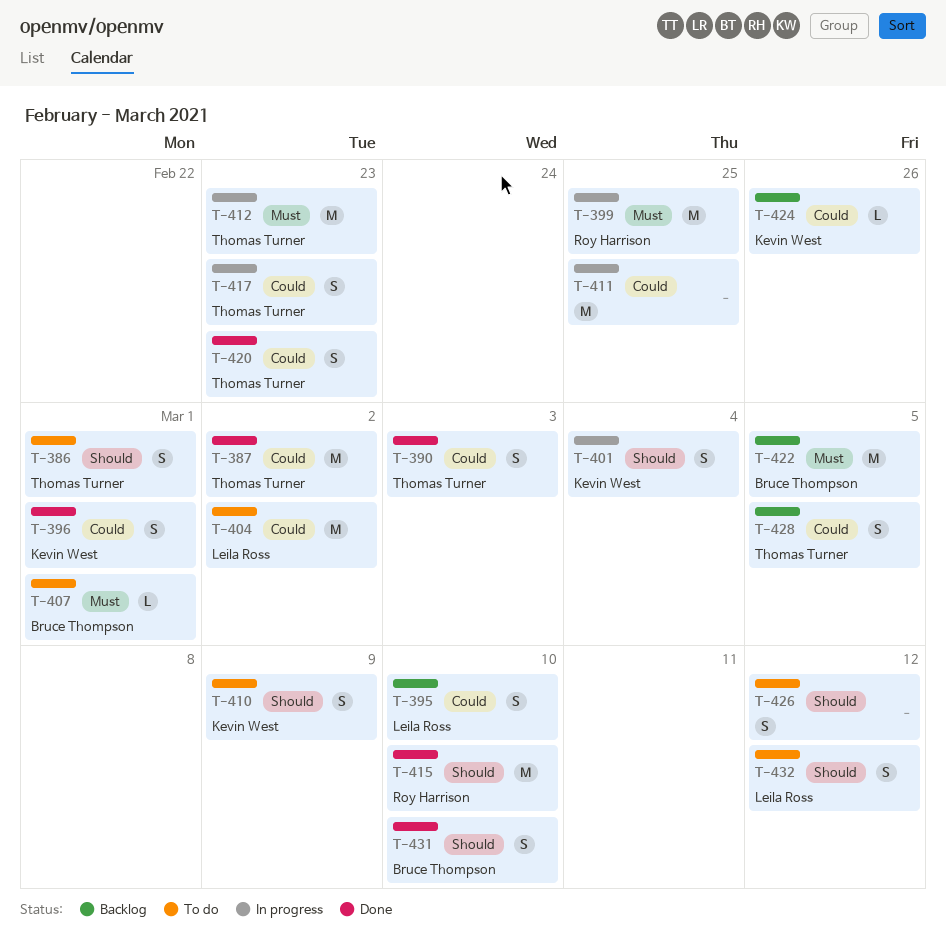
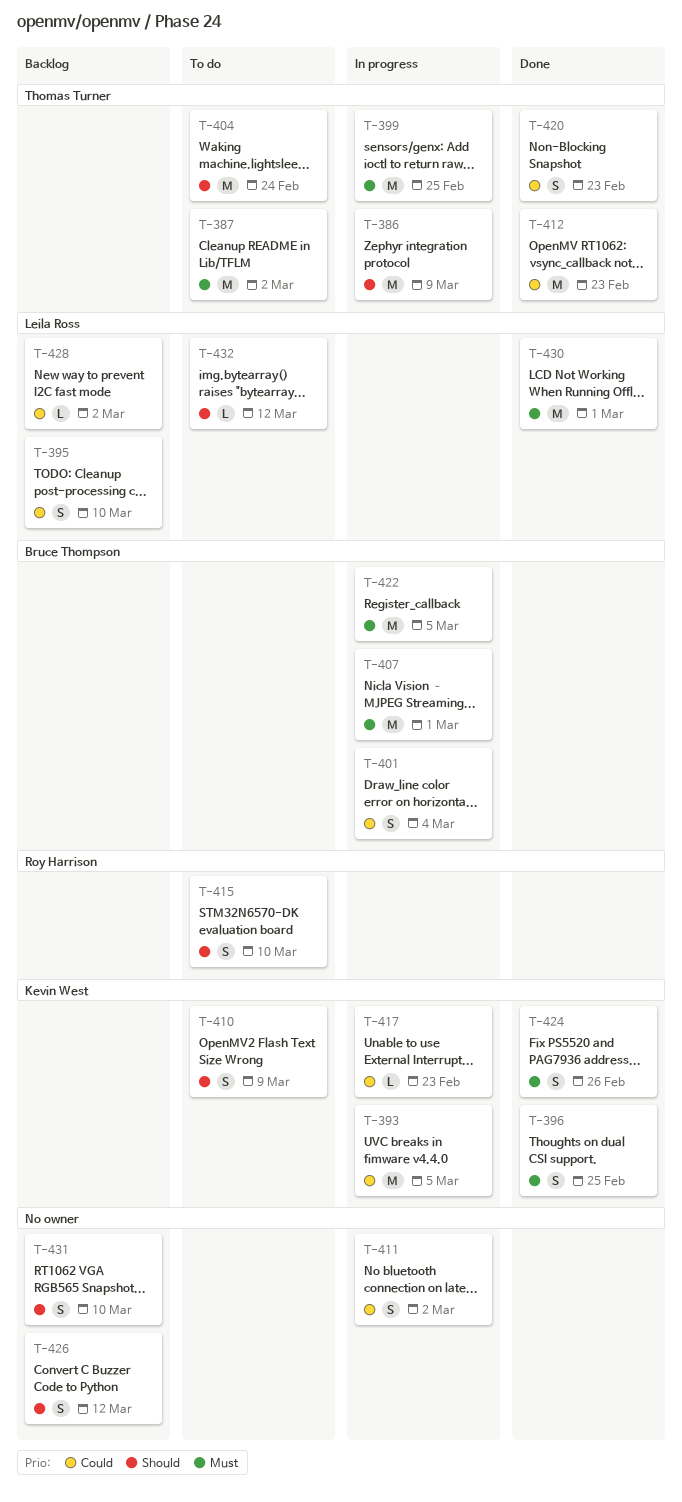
T-386, status: To do -> In progress
T-386, estimate: S -> M
T-386, due: Mar 1 -> Mar 9
T-387, status: Done -> To do
T-387, priority: Could -> Must
T-390: present -> none
T-393: none -> present
T-396, priority: Could -> Must
T-396, due: Mar 1 -> Feb 25
T-399, owner: Roy Harrison -> Thomas Turner
T-401, owner: Kevin West -> Bruce Thompson
T-401, priority: Should -> Could
T-404, owner: Leila Ross -> Thomas Turner
T-404, priority: Could -> Should
T-404, due: Mar 2 -> Feb 24
T-407, status: To do -> In progress
T-407, estimate: L -> M
T-411, estimate: M -> S
T-411, due: Feb 25 -> Mar 2
T-412, status: In progress -> Done
T-412, priority: Must -> Could
T-415, status: Done -> To do
T-415, estimate: M -> S
T-417, owner: Thomas Turner -> Kevin West
T-417, estimate: S -> L
T-422, status: Backlog -> In progress
T-424, status: Backlog -> Done
T-424, priority: Could -> Must
T-424, estimate: L -> S
T-426, status: To do -> Backlog
T-428, owner: Thomas Turner -> Leila Ross
T-428, estimate: S -> L
T-428, due: Mar 5 -> Mar 2
T-430: none -> present
T-431, status: Done -> Backlog
T-431, owner: Bruce Thompson -> none
T-432, estimate: S -> L

